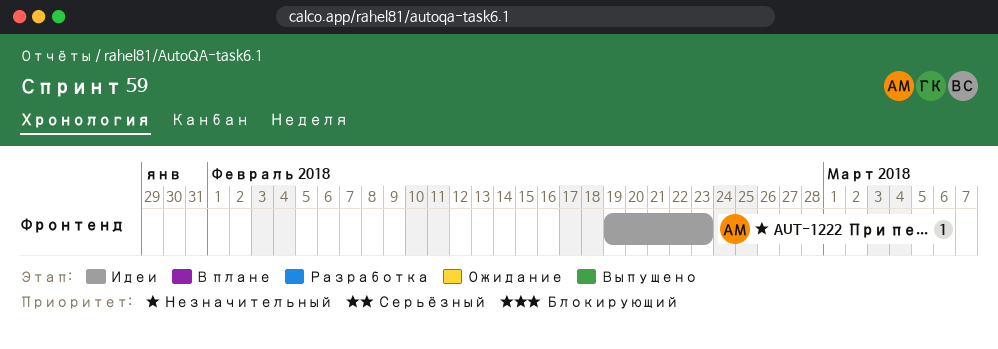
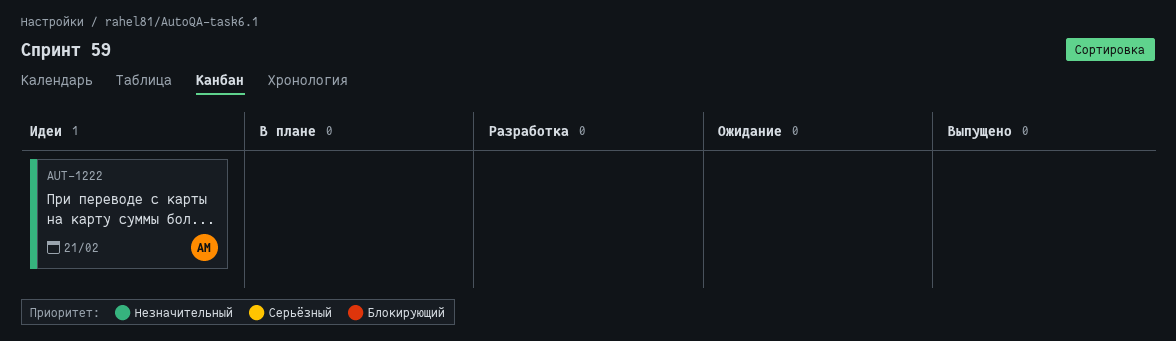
AUT-1222, due: Feb 23 -> Feb 21

